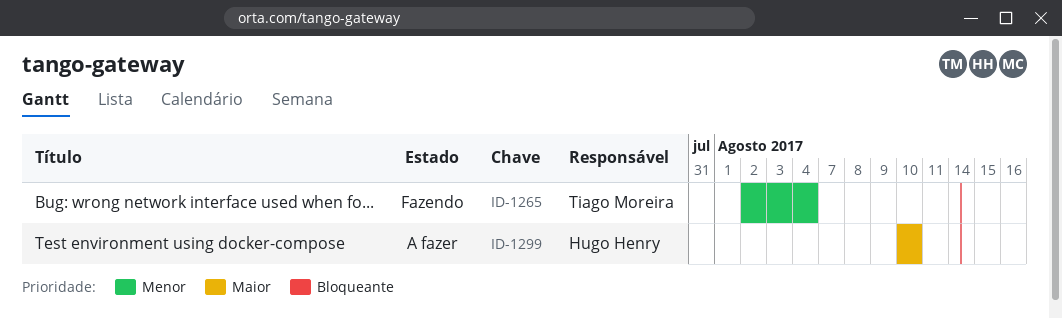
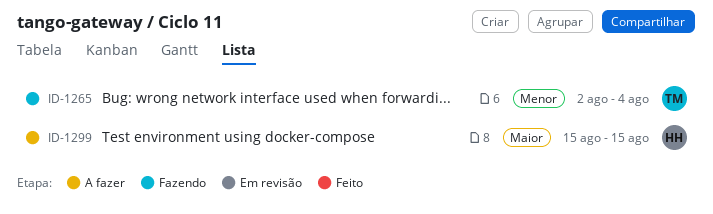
ID-1299, start: Aug 10 -> Aug 15
ID-1299, due: Aug 10 -> Aug 15

